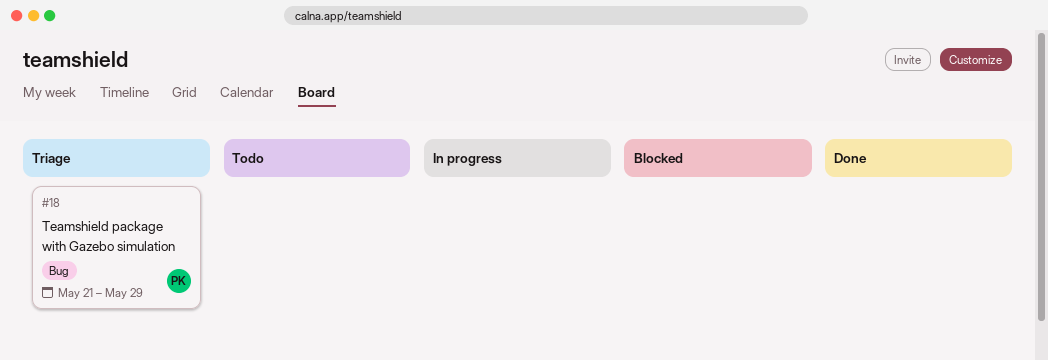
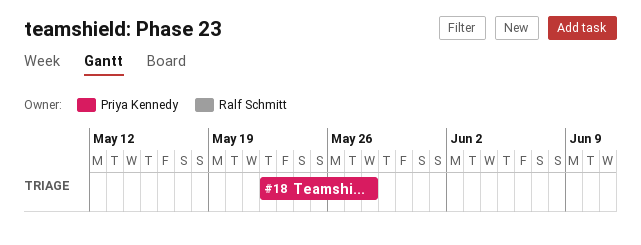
#18, start: May 21 -> May 22
#18, due: May 29 -> May 28

